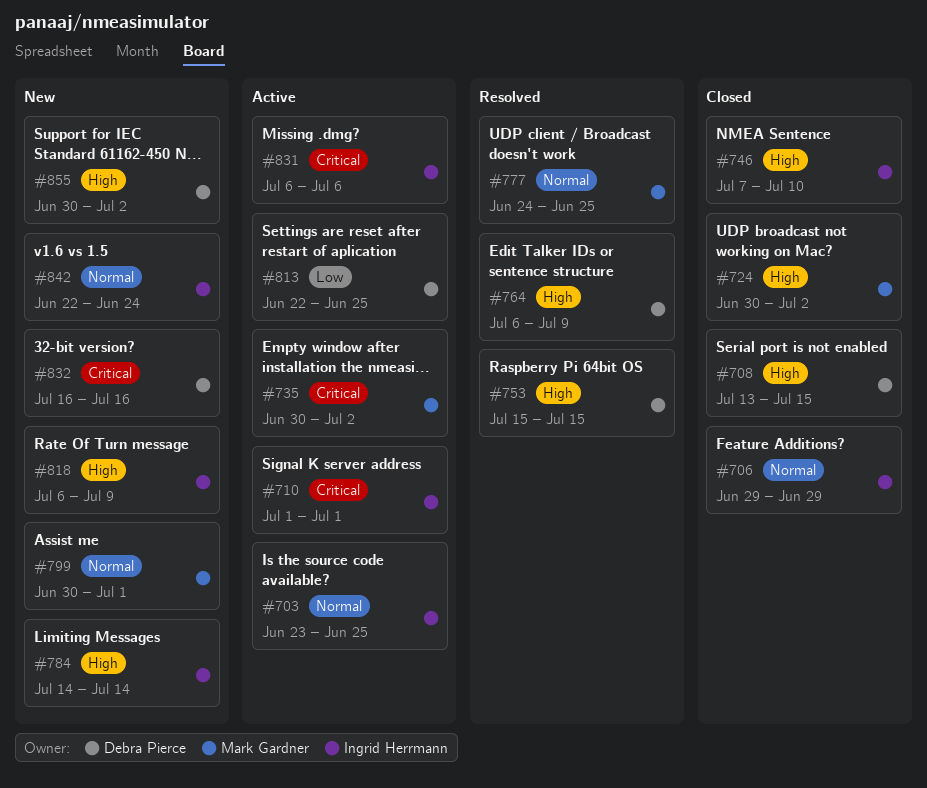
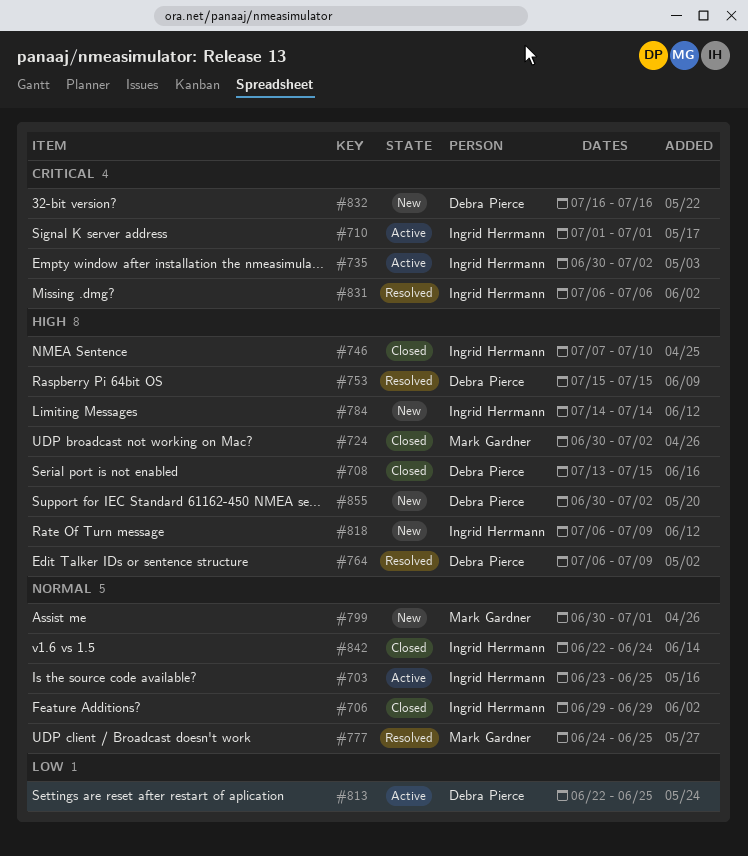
#735, owner: Mark Gardner -> Ingrid Herrmann
#831, status: Active -> Resolved
#842, status: New -> Closed

